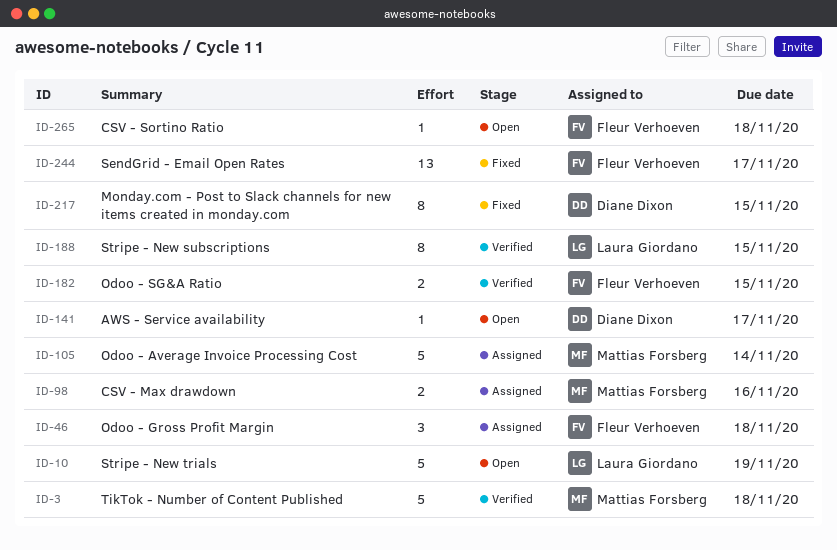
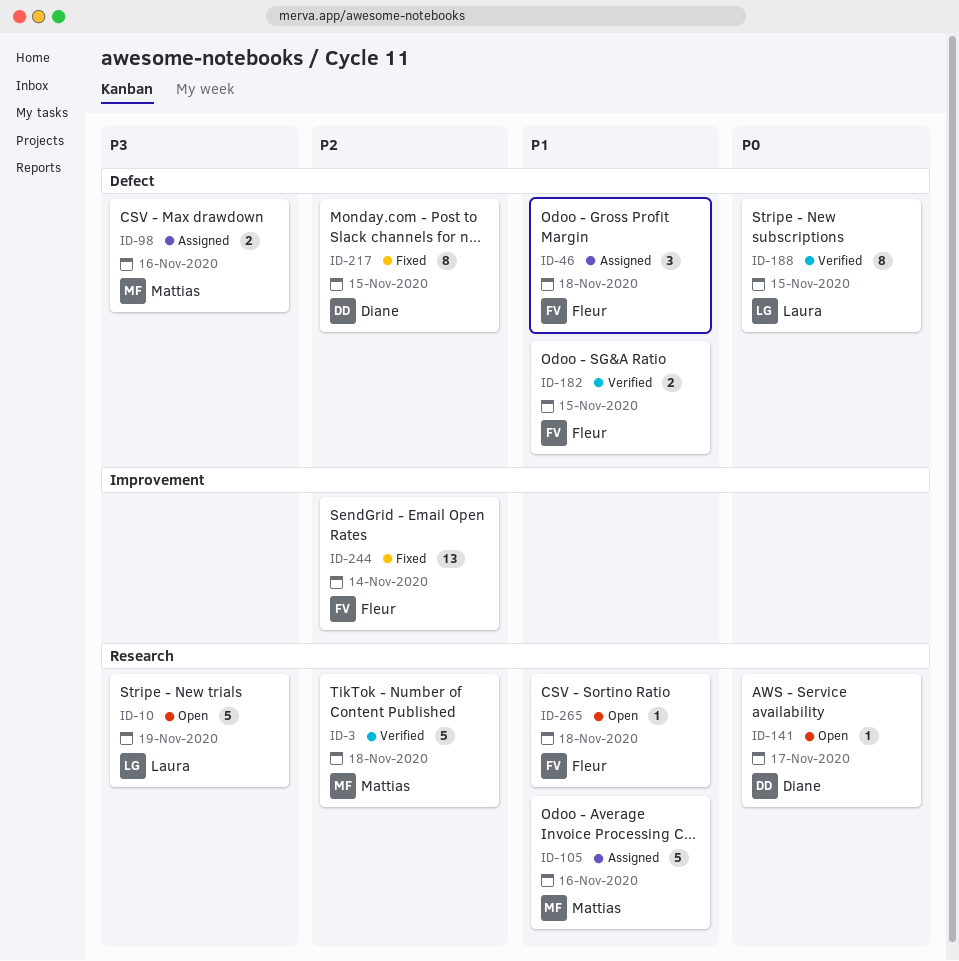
ID-105, due: Nov 14 -> Nov 16
ID-244, due: Nov 17 -> Nov 14

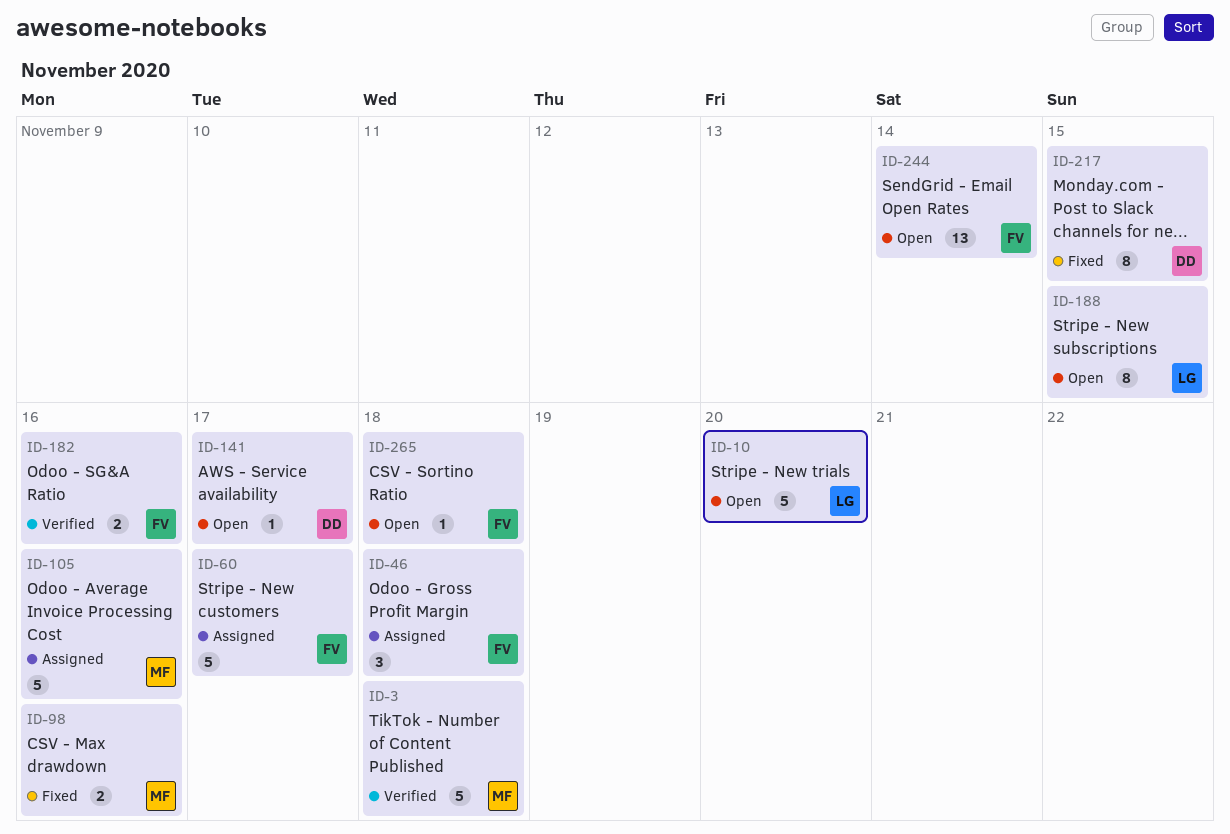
ID-10, due: Nov 19 -> Nov 20
ID-60: none -> present
ID-98, status: Assigned -> Fixed
ID-182, due: Nov 15 -> Nov 16
ID-188, status: Verified -> Open
ID-244, status: Fixed -> Open

